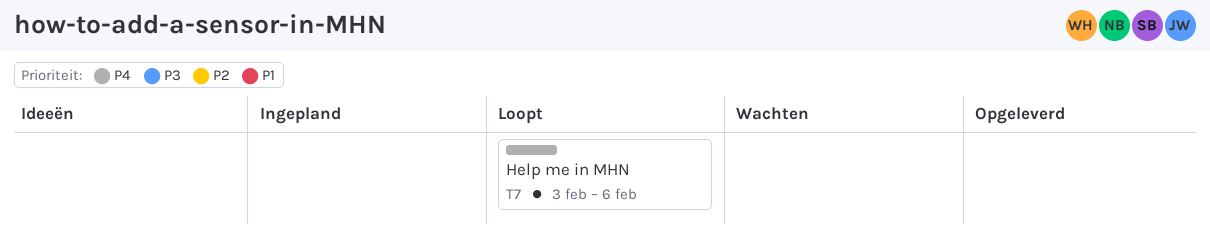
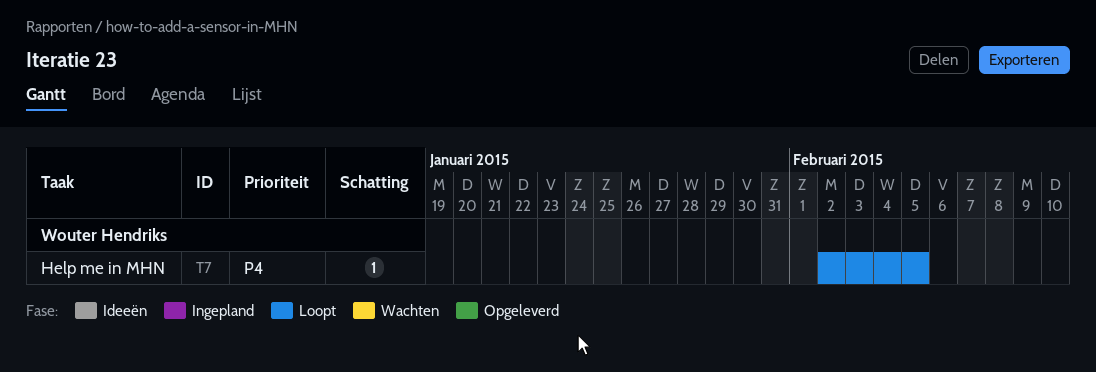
T7, start: Feb 3 -> Feb 2
T7, due: Feb 6 -> Feb 5

